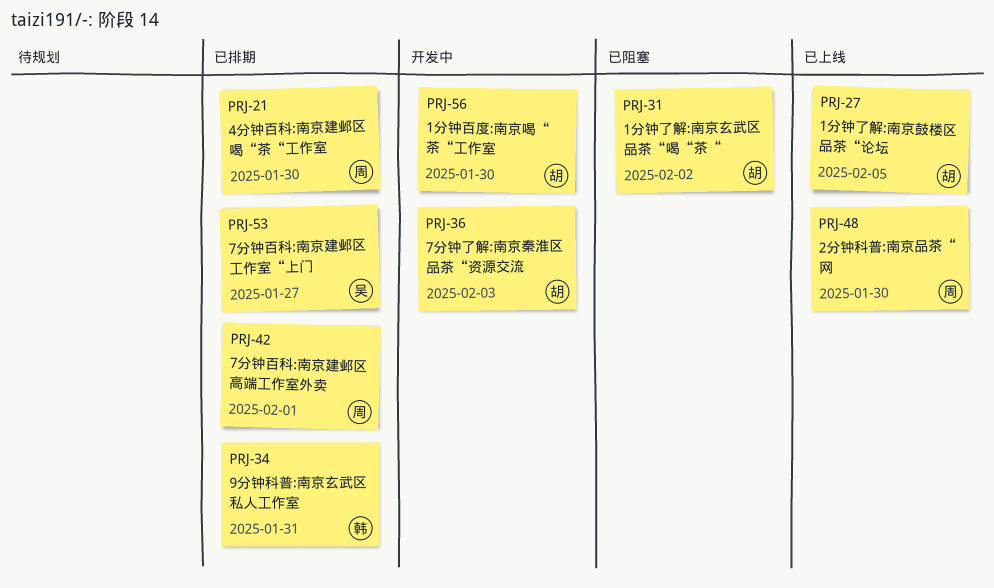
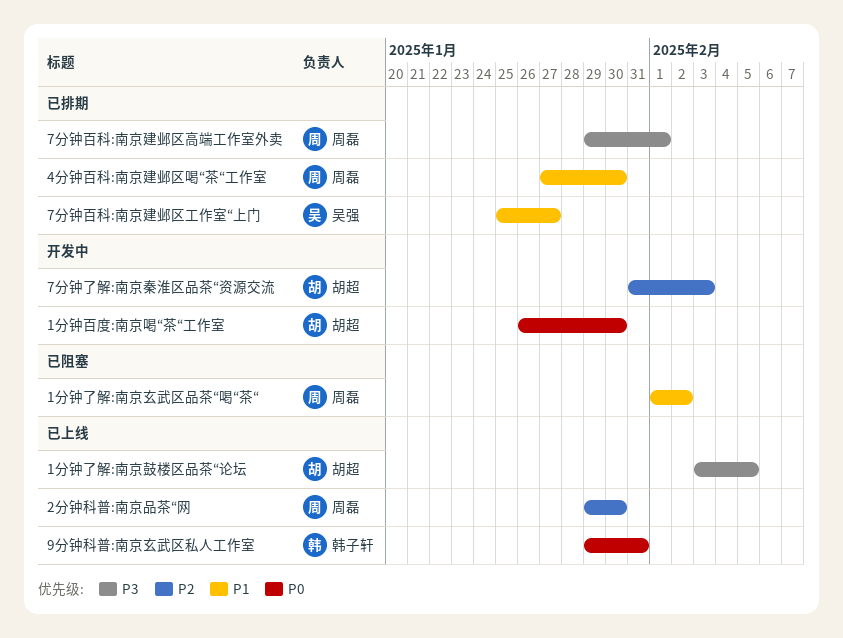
1分钟了解:南京玄武区品茶“喝“茶“, owner: 胡超 -> 周磊
9分钟科普:南京玄武区私人工作室, status: 已排期 -> 已上线

